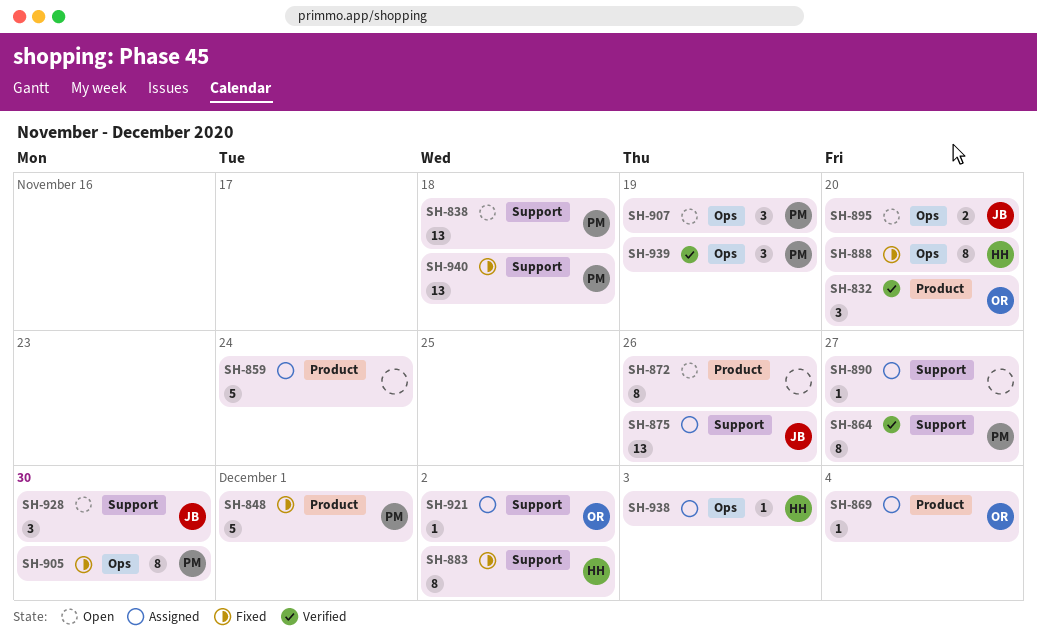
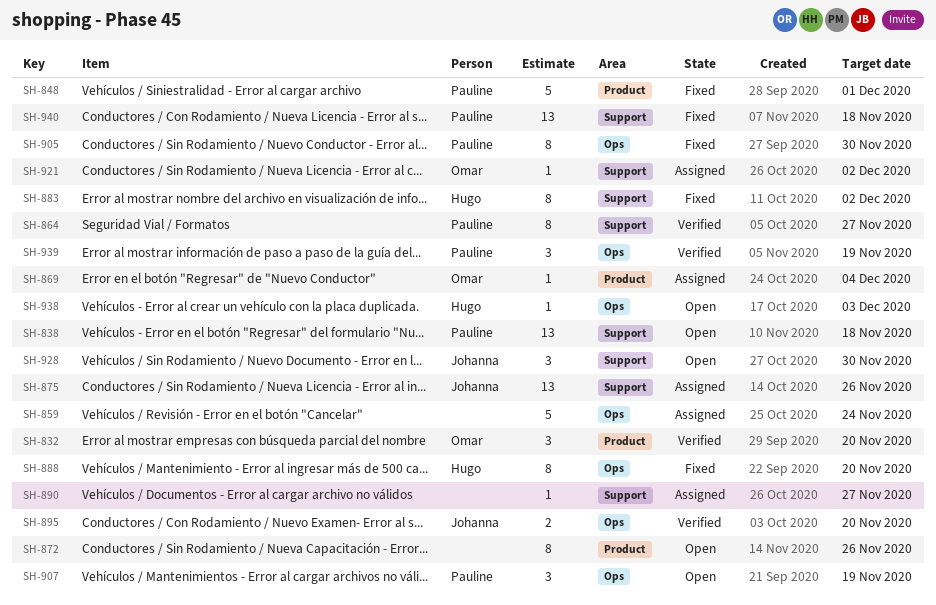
SH-859, label: Product -> Ops
SH-895, status: Open -> Verified
SH-938, status: Assigned -> Open

